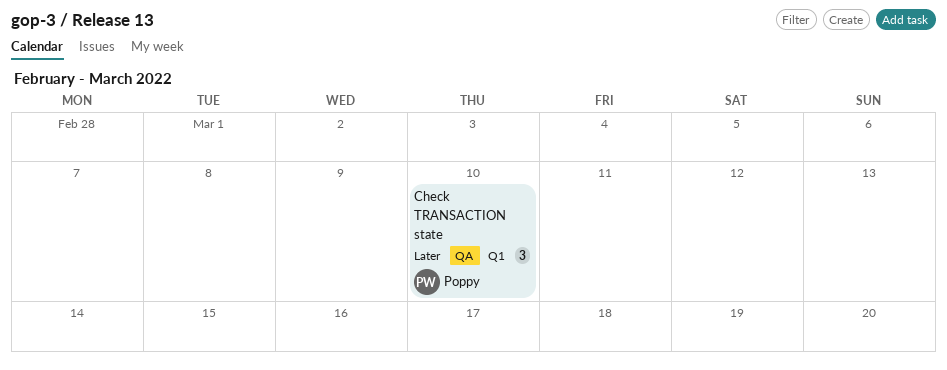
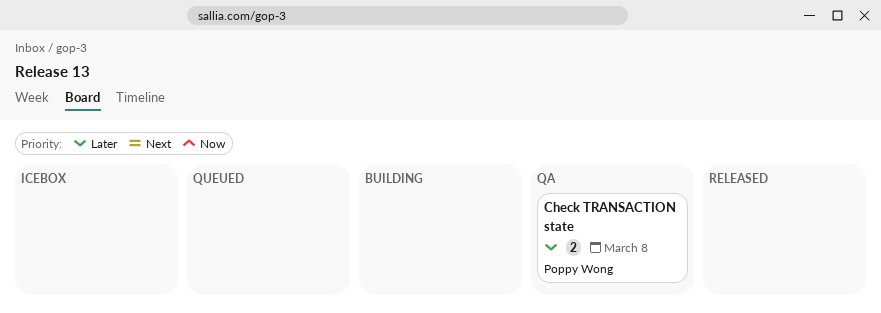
Check TRANSACTION state, estimate: 3 -> 2
Check TRANSACTION state, due: Mar 10 -> Mar 8

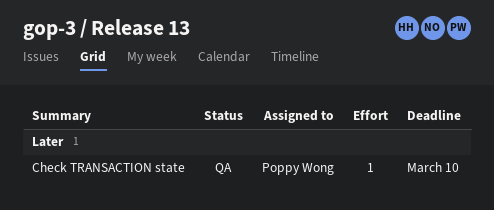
Check TRANSACTION state, estimate: 2 -> 1
Check TRANSACTION state, due: Mar 8 -> Mar 10

